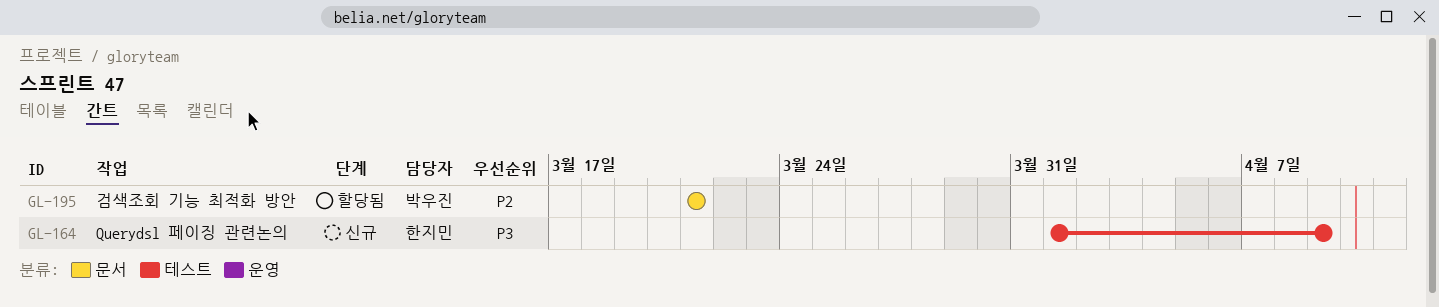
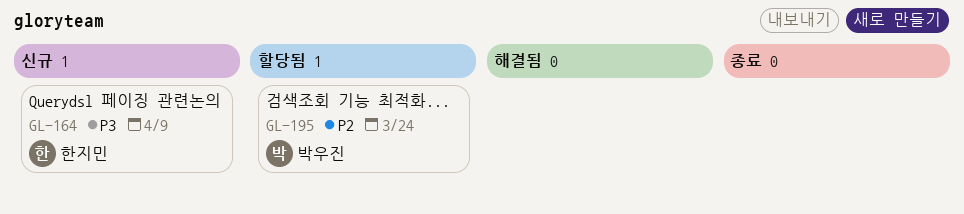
GL-195, due: Mar 21 -> Mar 24

